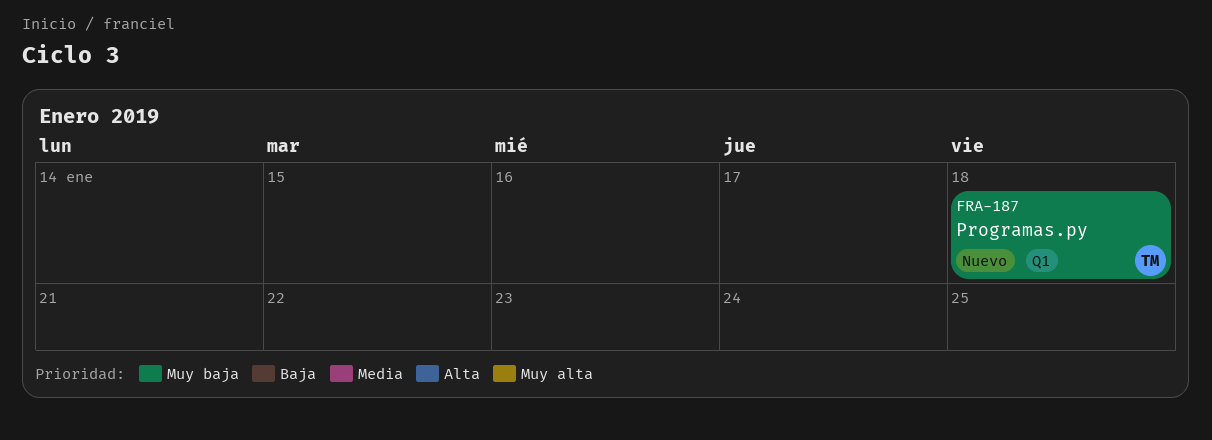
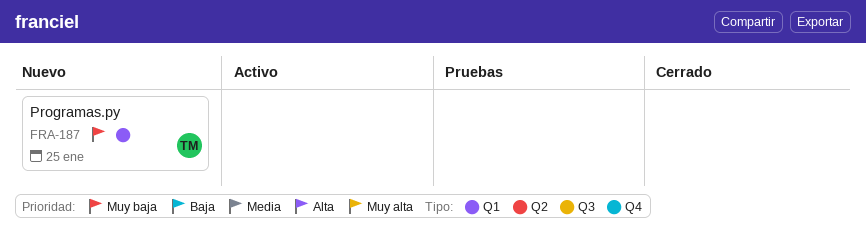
FRA-187, due: Jan 18 -> Jan 25

